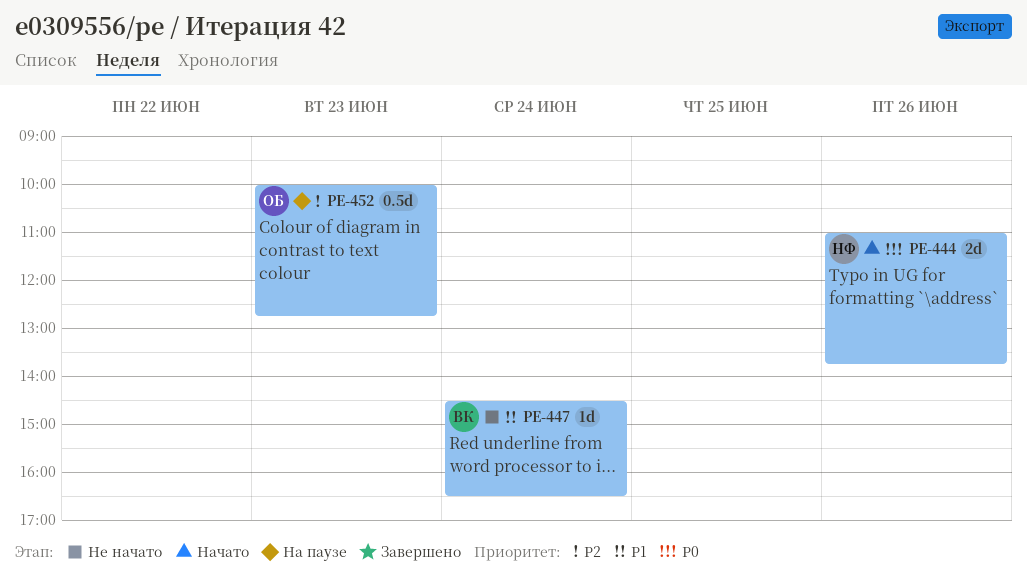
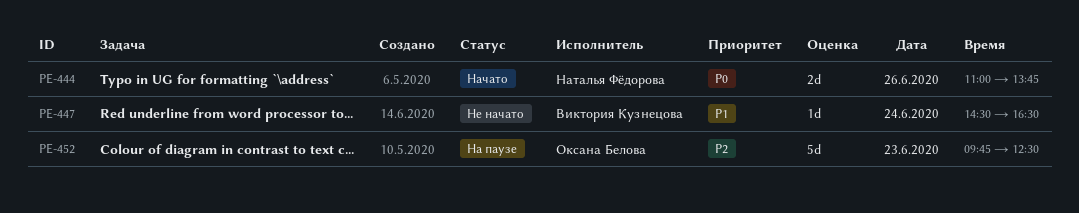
PE-452, estimate: 0.5d -> 5d
PE-452, begins: 10:00 -> 09:45
PE-452, ends: 12:45 -> 12:30

